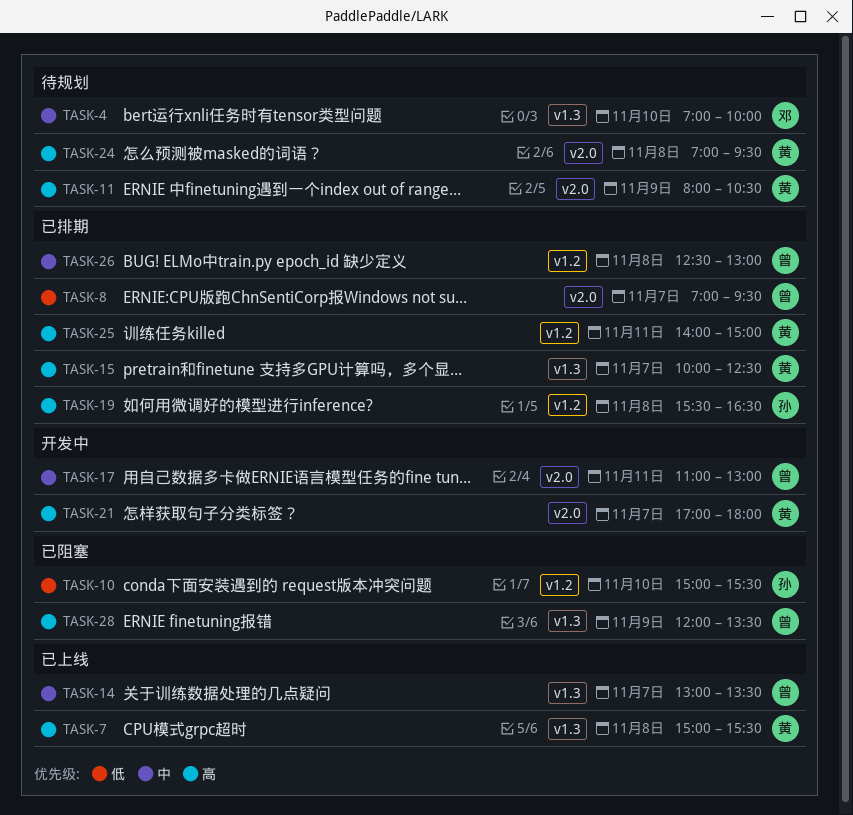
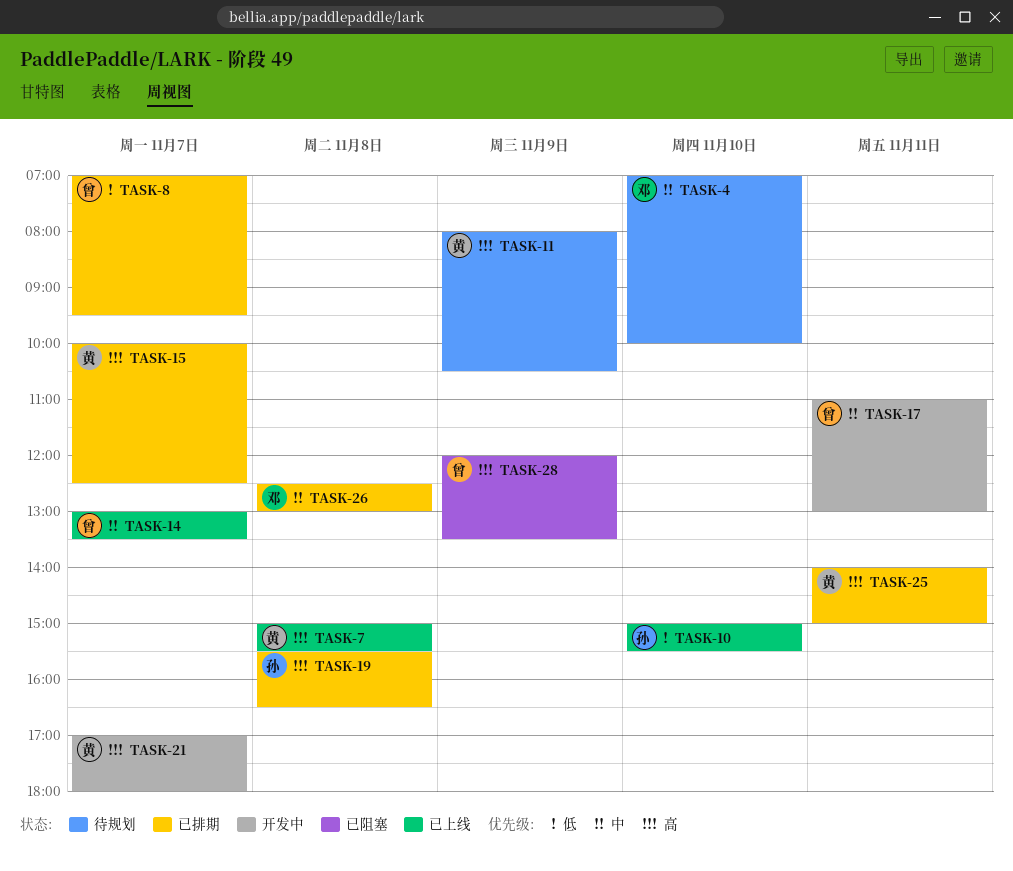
TASK-10, status: 已阻塞 -> 已上线
TASK-24: present -> none
TASK-26, owner: 曾 -> 邓

